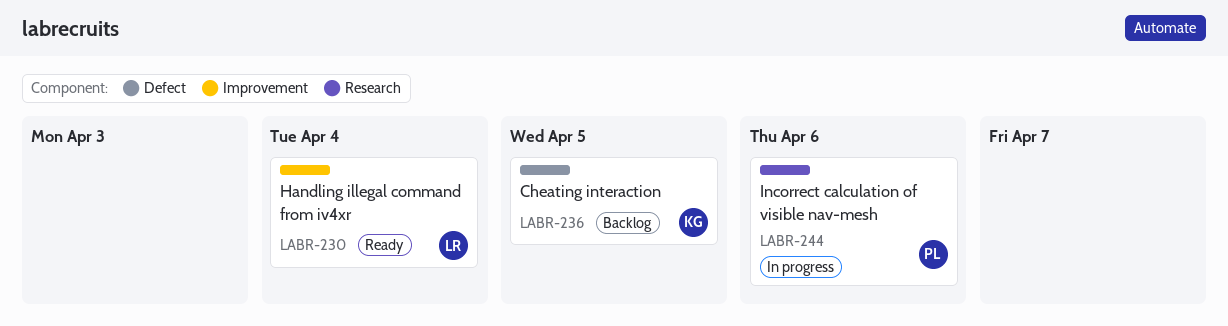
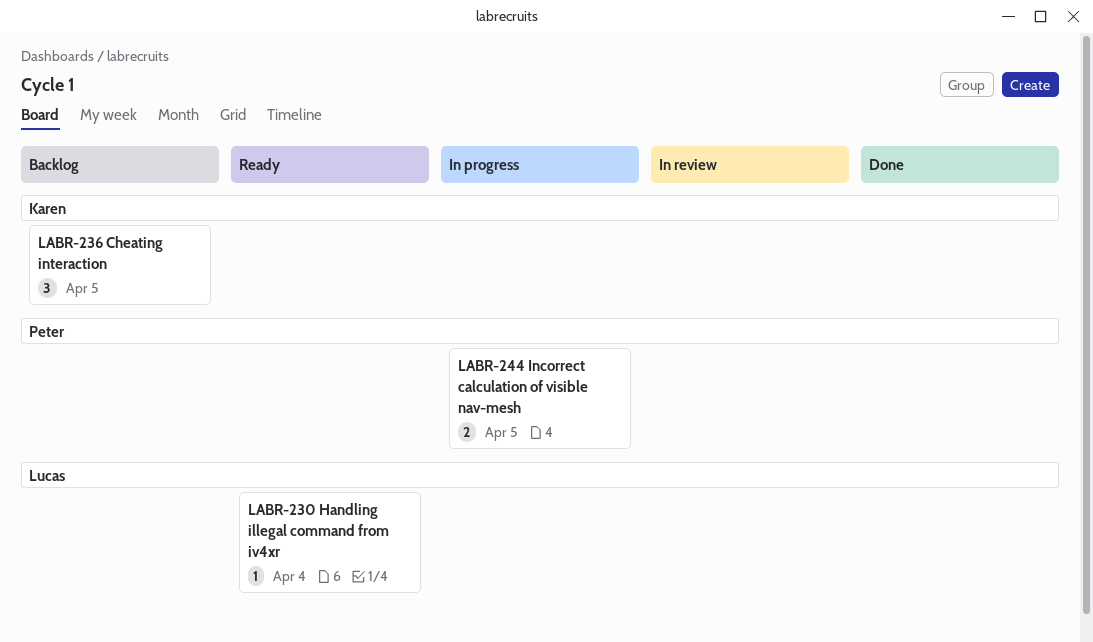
LABR-244, due: Apr 6 -> Apr 5

